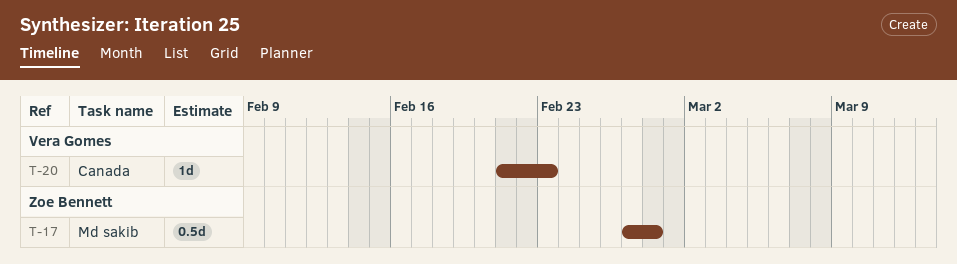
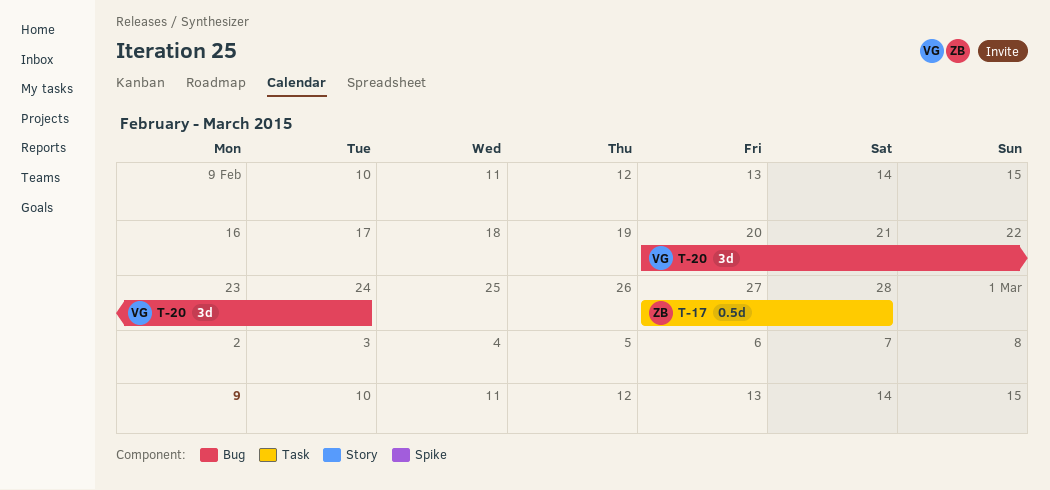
T-20, estimate: 1d -> 3d
T-20, start: Feb 21 -> Feb 20
T-20, due: Feb 23 -> Feb 24

